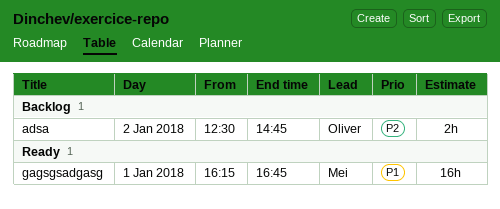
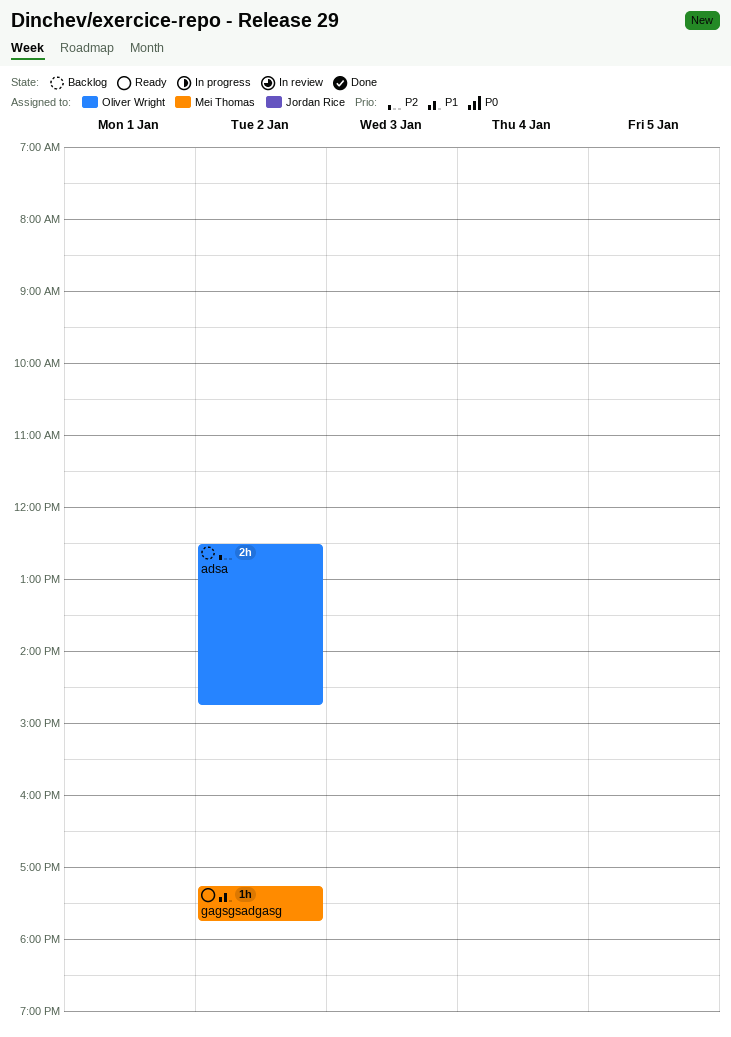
gagsgsadgasg, estimate: 16h -> 1h
gagsgsadgasg, day: Jan 1 -> Jan 2
gagsgsadgasg, begins: 16:15 -> 17:15
gagsgsadgasg, ends: 16:45 -> 17:45

